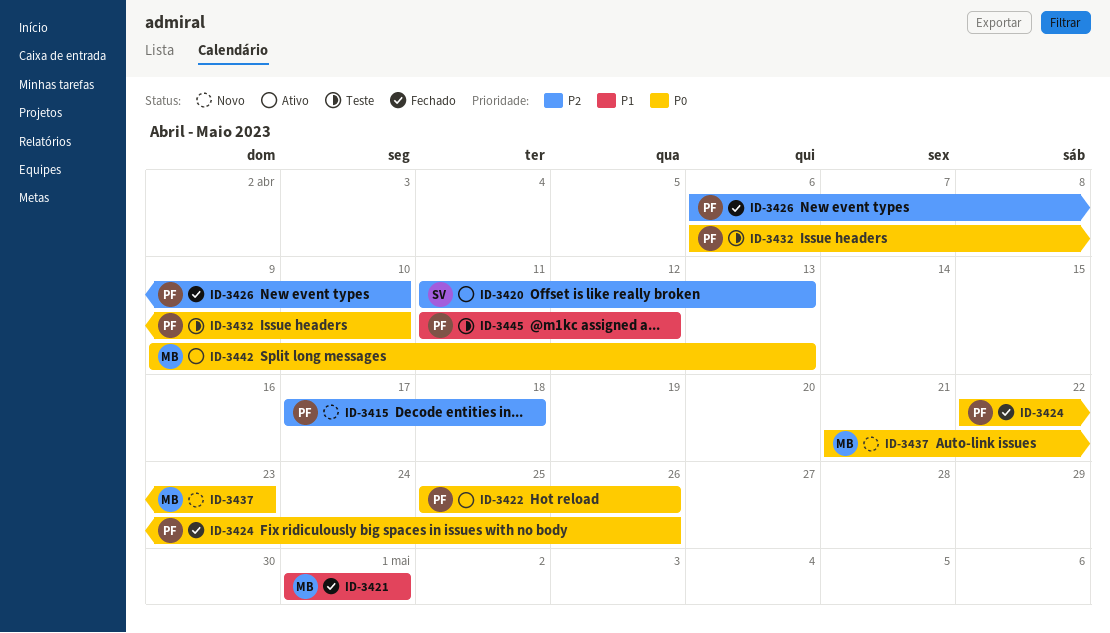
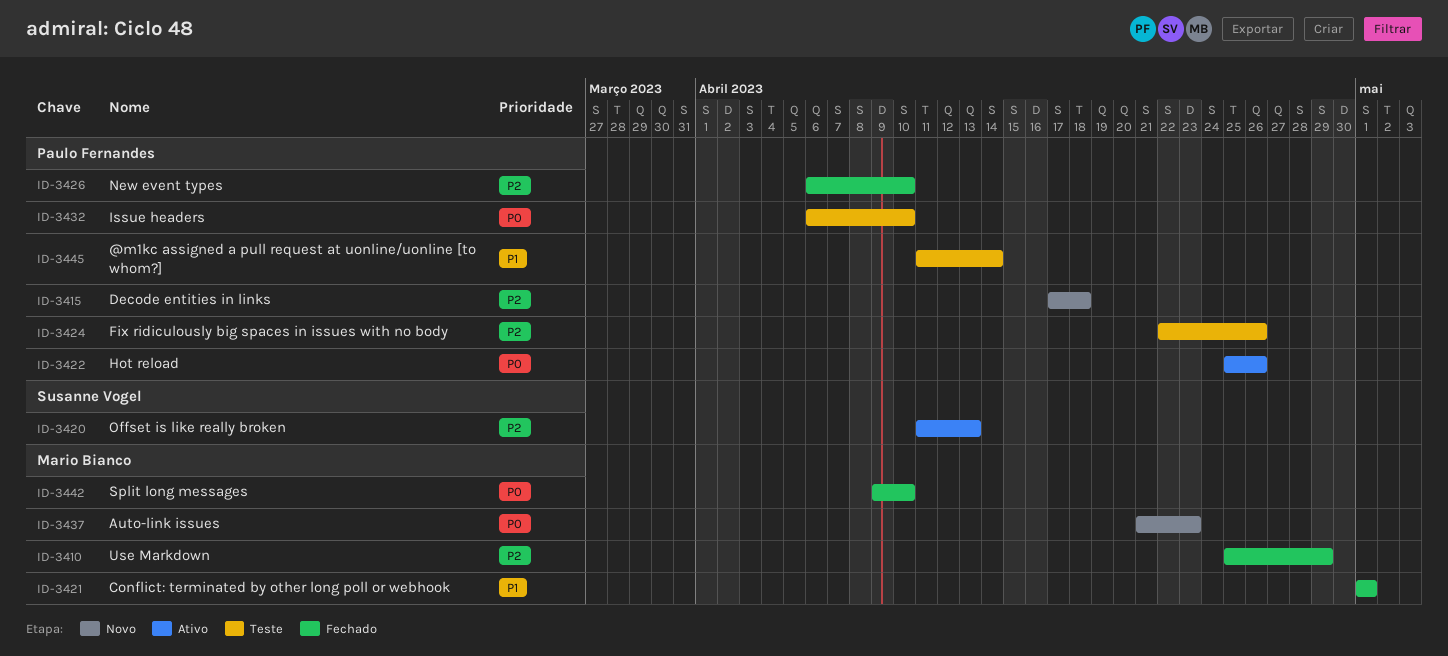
ID-3410: none -> present
ID-3424, status: Fechado -> Teste
ID-3424, priority: P0 -> P2
ID-3442, status: Ativo -> Fechado
ID-3442, due: Apr 13 -> Apr 10
ID-3445, due: Apr 12 -> Apr 14

